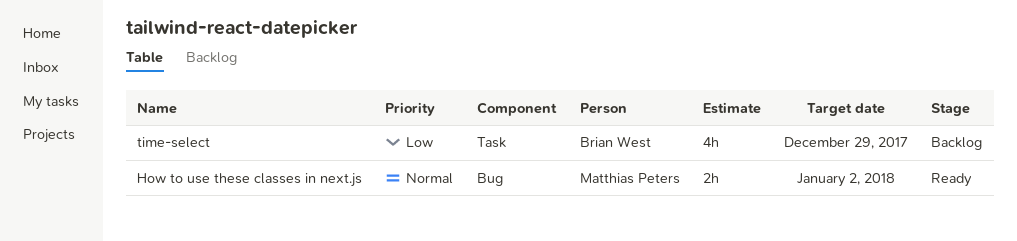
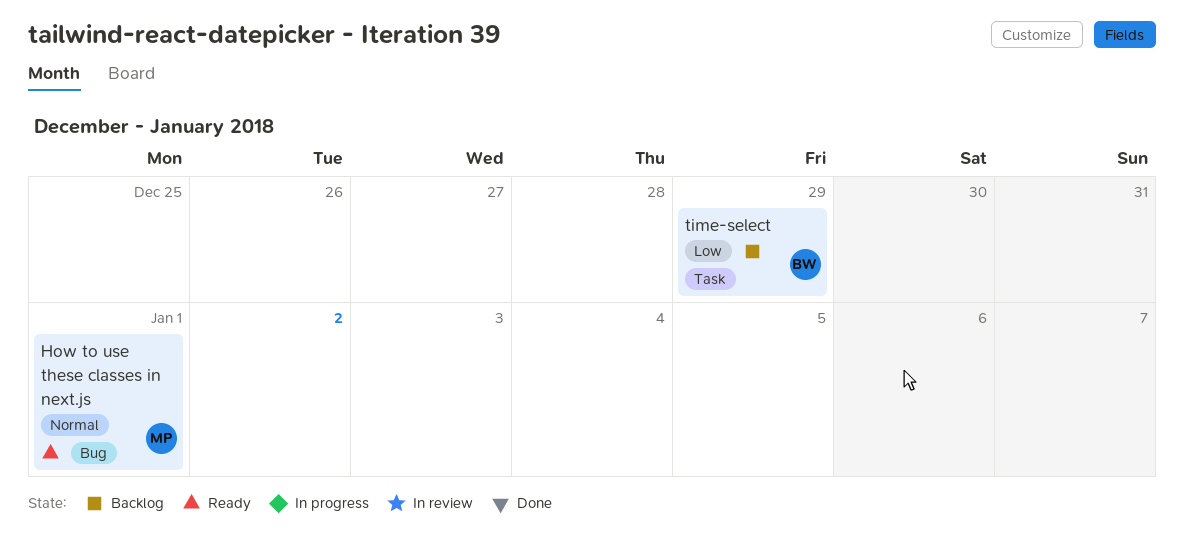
How to use these classes in next.js, due: Jan 2 -> Jan 1

